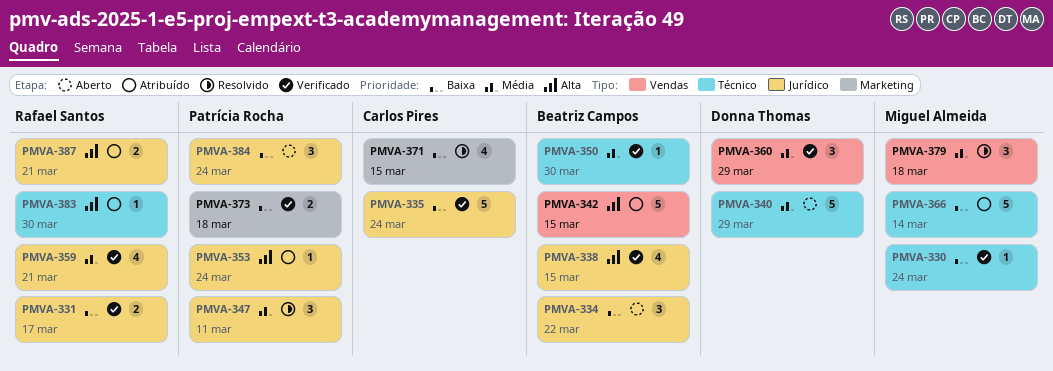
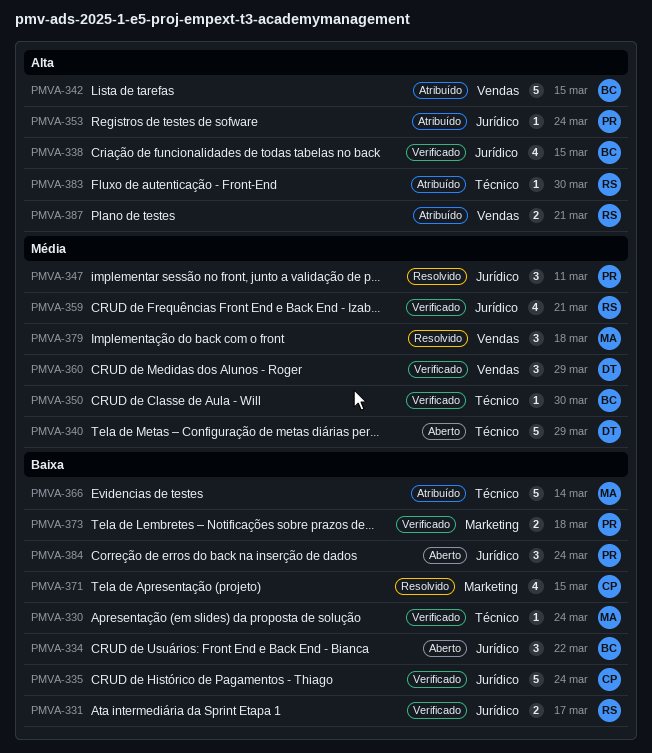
PMVA-387, label: Jurídico -> Vendas

